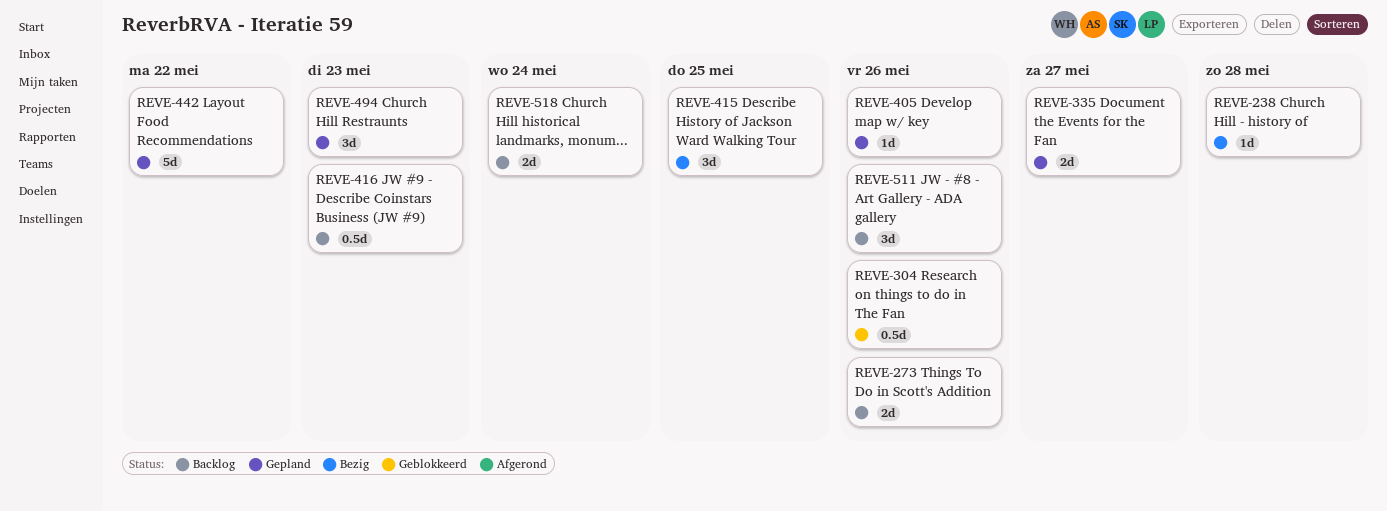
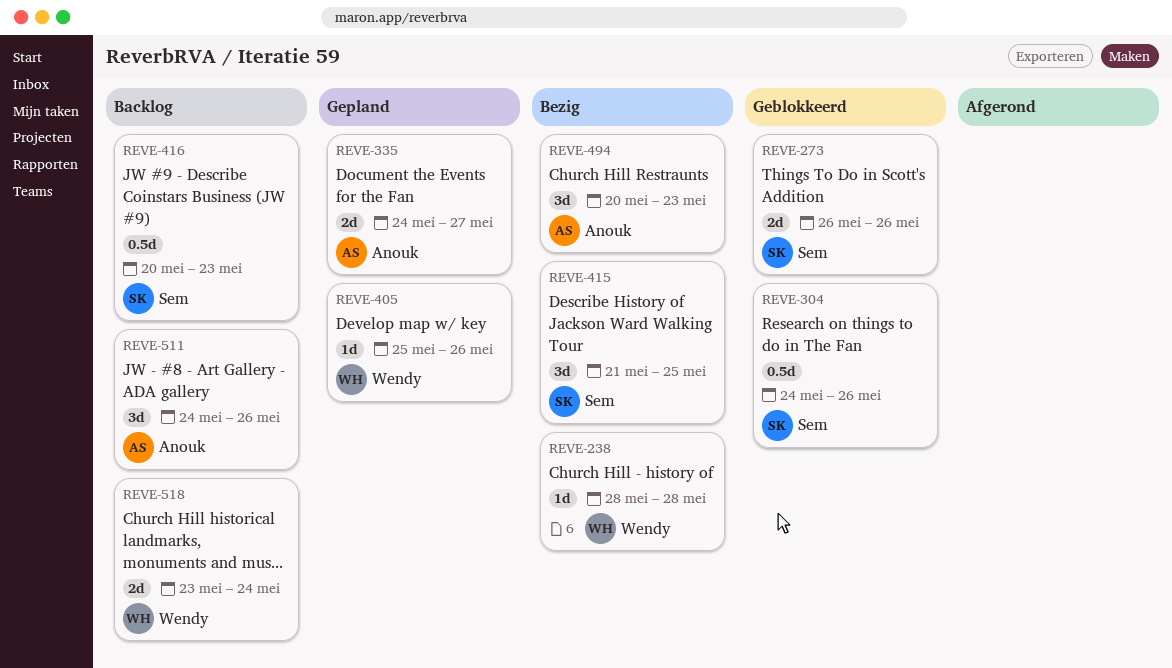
REVE-273, status: Backlog -> Geblokkeerd
REVE-442: present -> none
REVE-494, status: Gepland -> Bezig

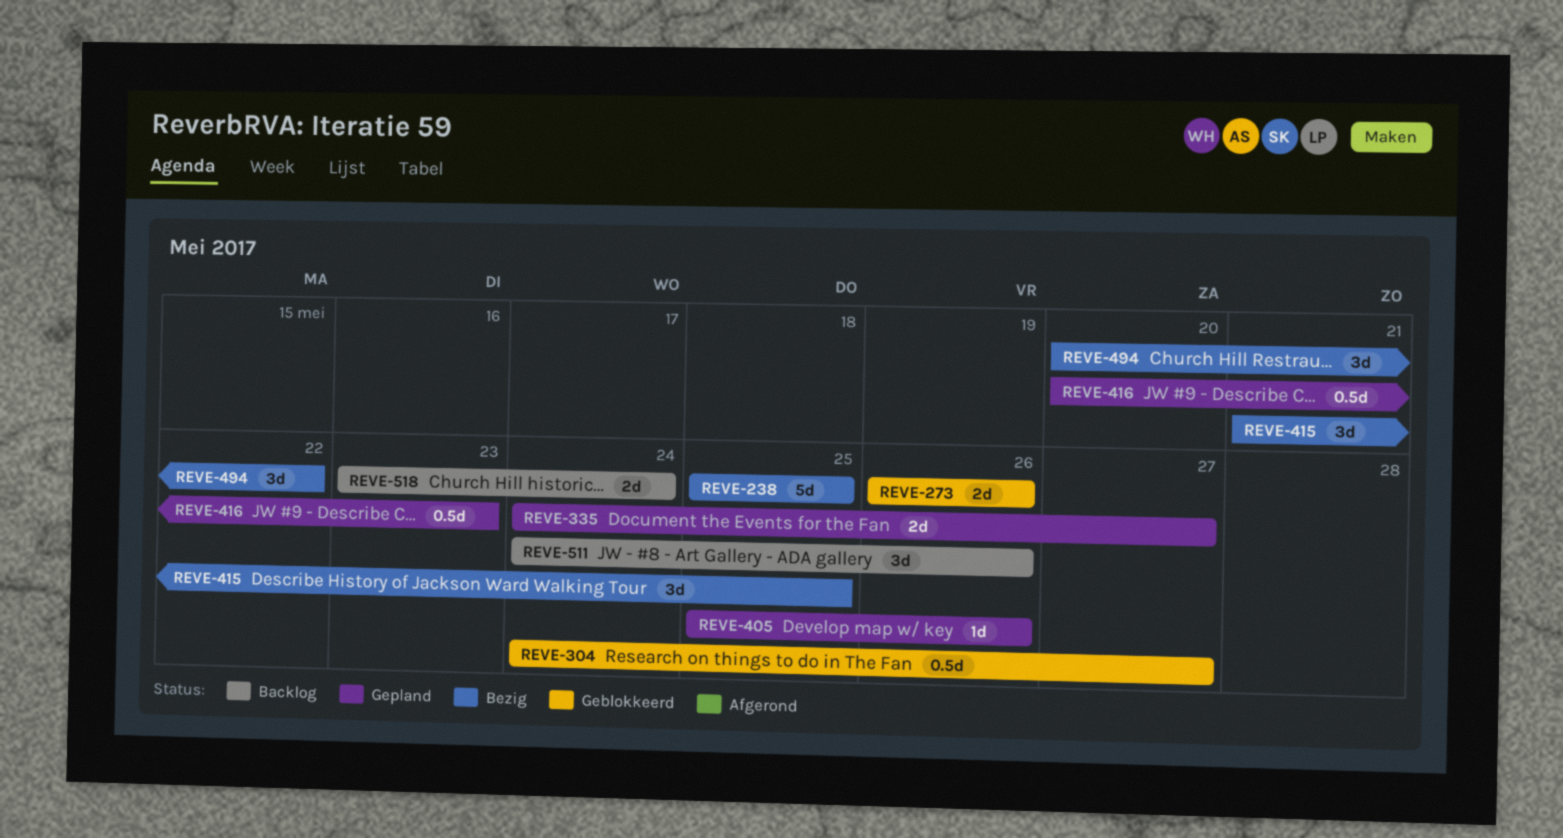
REVE-238, estimate: 1d -> 5d
REVE-238, start: May 28 -> May 25
REVE-238, due: May 28 -> May 25
REVE-304, due: May 26 -> May 27
REVE-416, status: Backlog -> Gepland
REVE-494, due: May 23 -> May 22

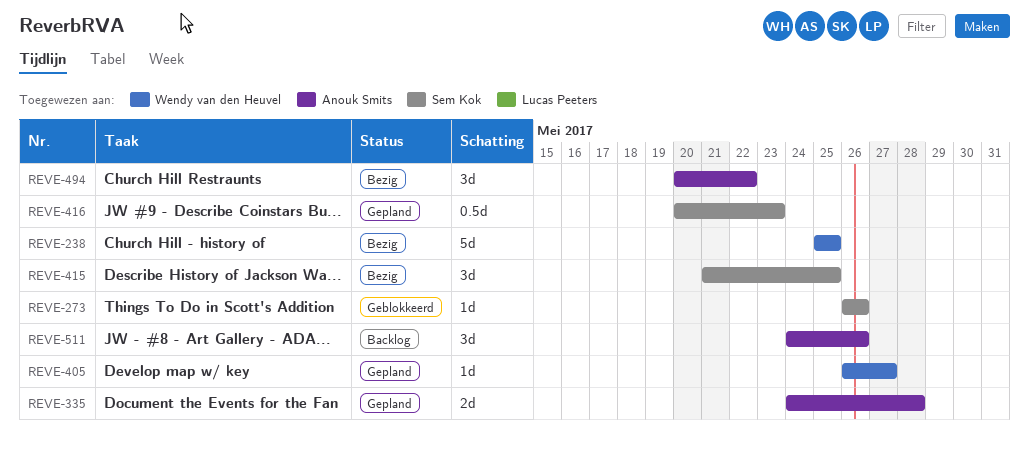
REVE-273, estimate: 2d -> 1d
REVE-304: present -> none
REVE-335, due: May 27 -> May 28
REVE-405, start: May 25 -> May 26
REVE-405, due: May 26 -> May 27
REVE-518: present -> none

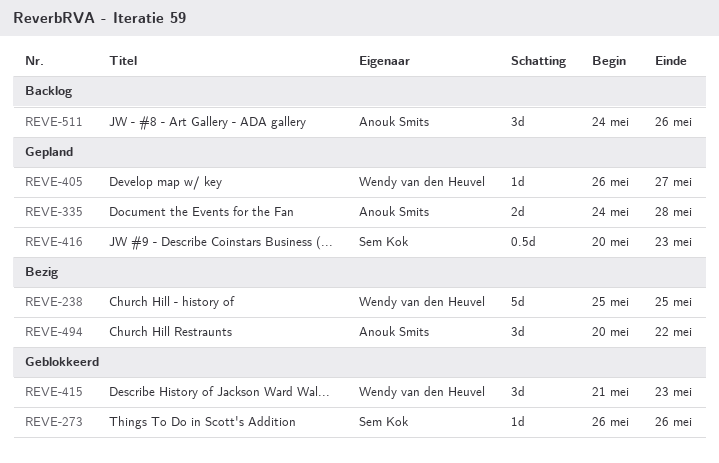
REVE-415, status: Bezig -> Geblokkeerd
REVE-415, owner: Sem Kok -> Wendy van den Heuvel
REVE-415, due: May 25 -> May 23

